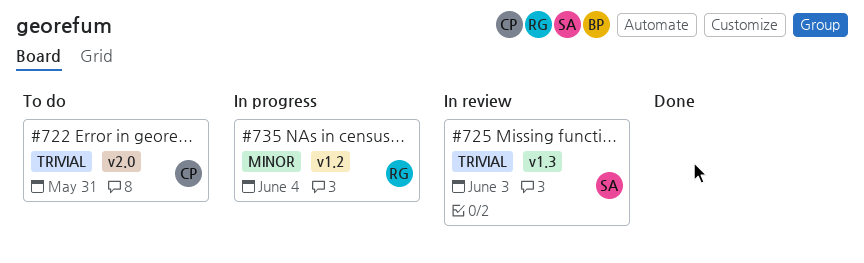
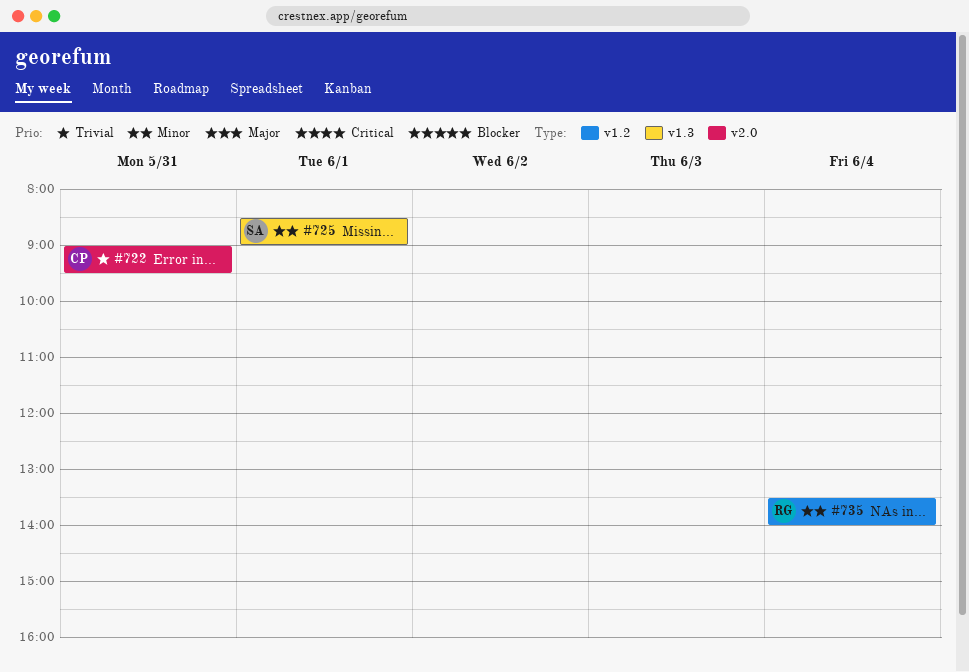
#725, priority: Trivial -> Minor
#725, day: Jun 3 -> Jun 1

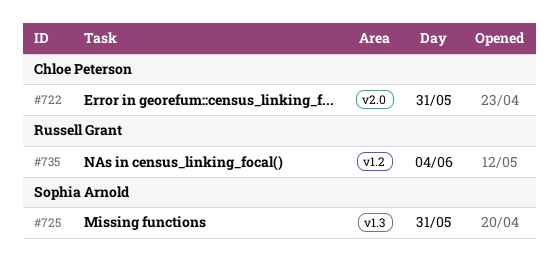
#725, day: Jun 1 -> May 31

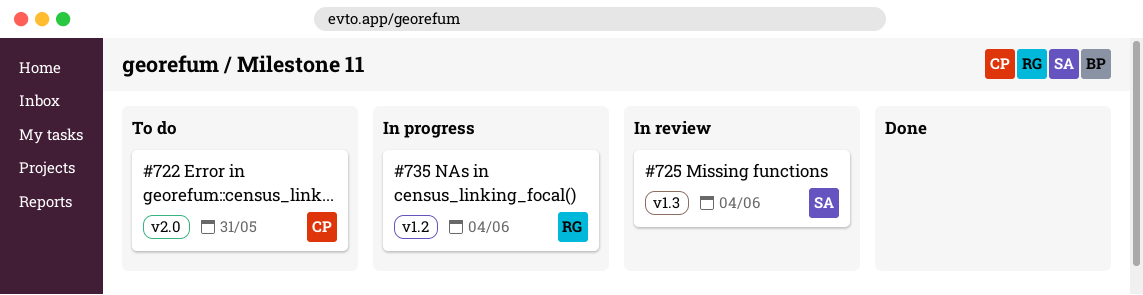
#725, day: May 31 -> Jun 4

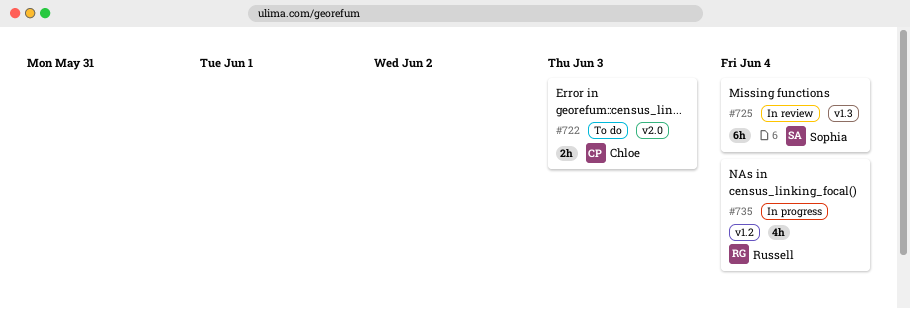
#722, day: May 31 -> Jun 3

